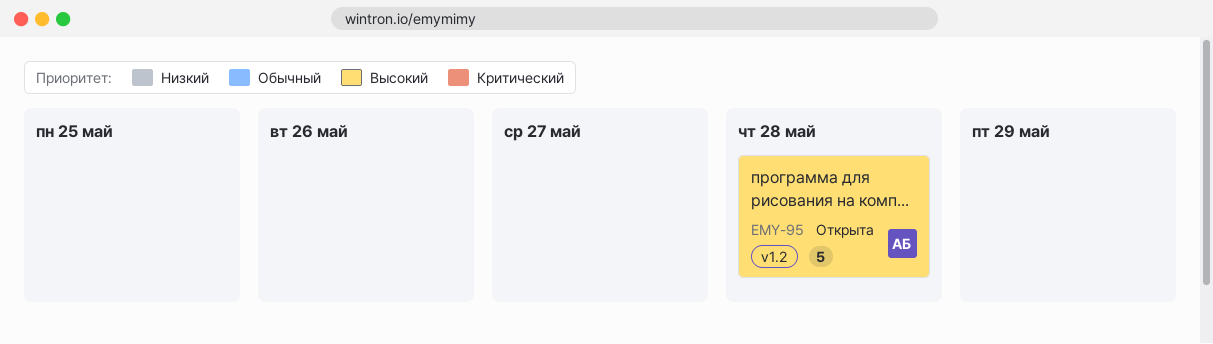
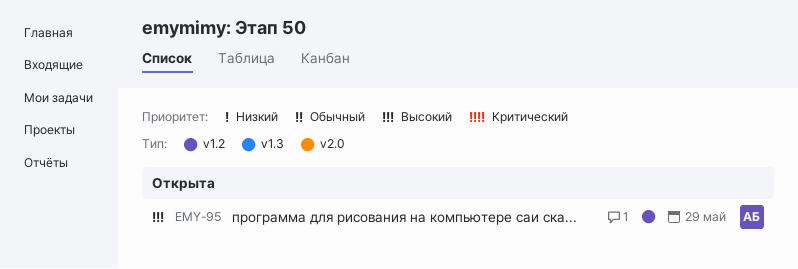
EMY-95, due: May 28 -> May 29

